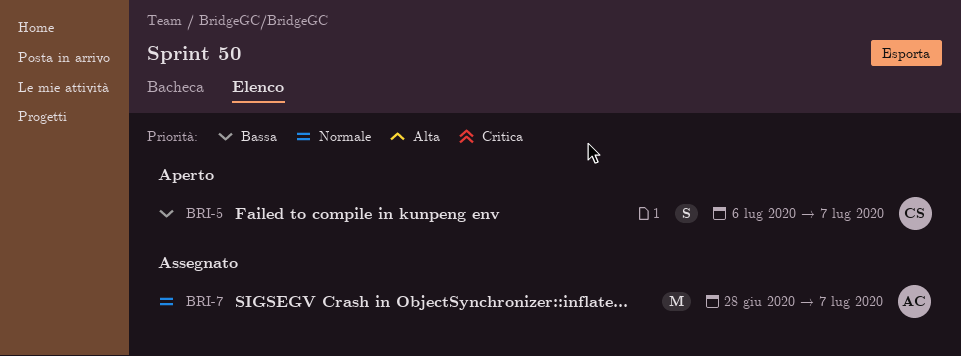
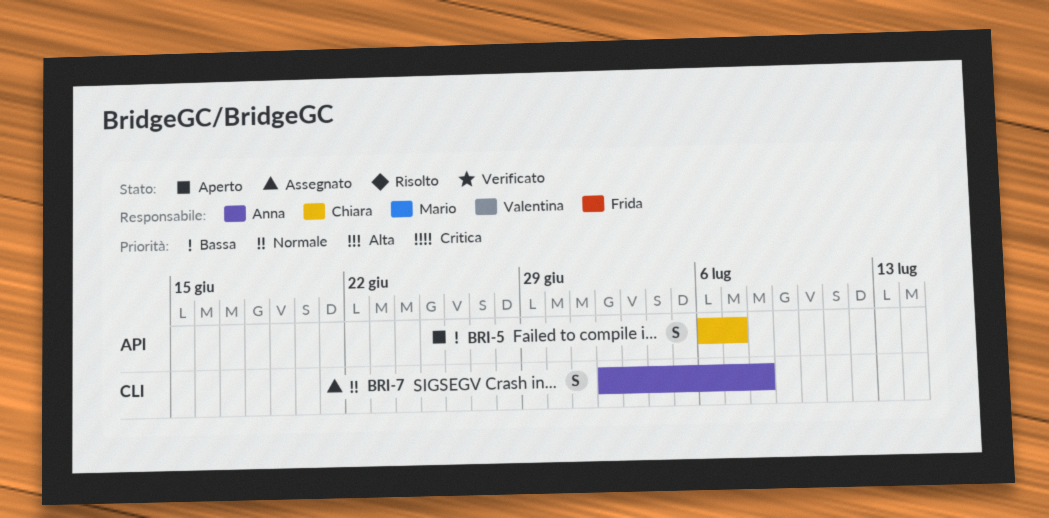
BRI-7, estimate: M -> S
BRI-7, start: Jun 28 -> Jul 2
BRI-7, due: Jul 7 -> Jul 8

